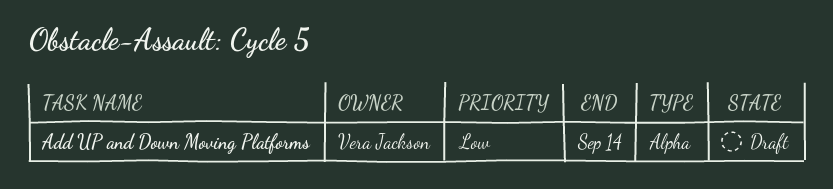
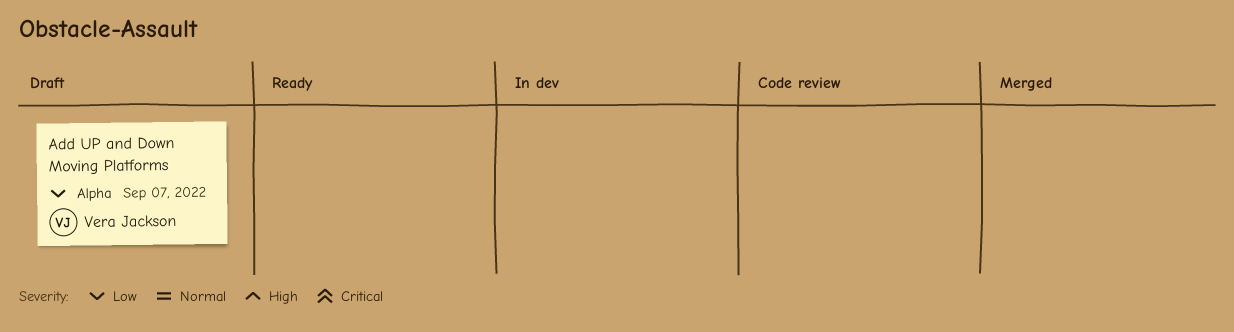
Add UP and Down Moving Platforms, due: Sep 14 -> Sep 7

